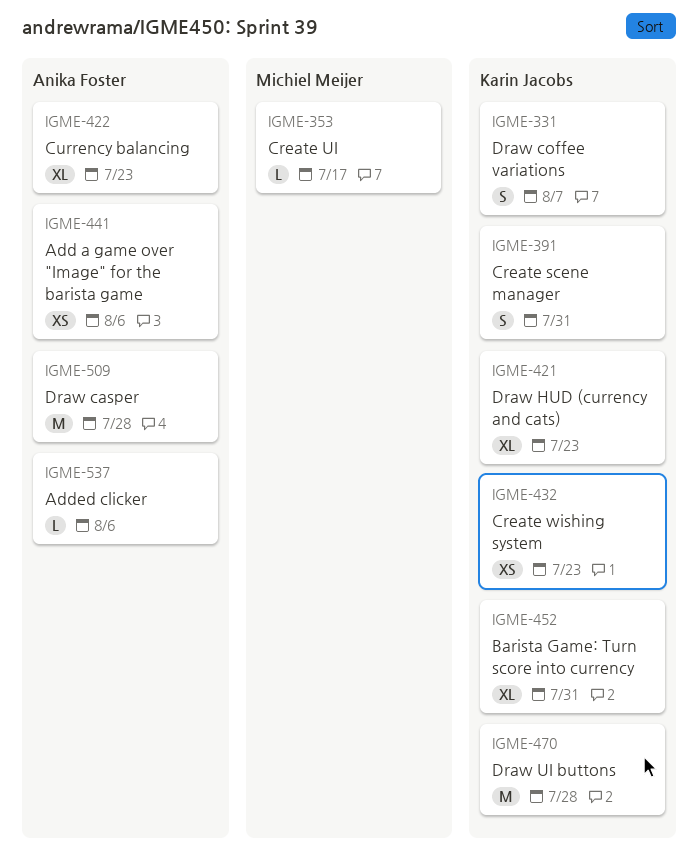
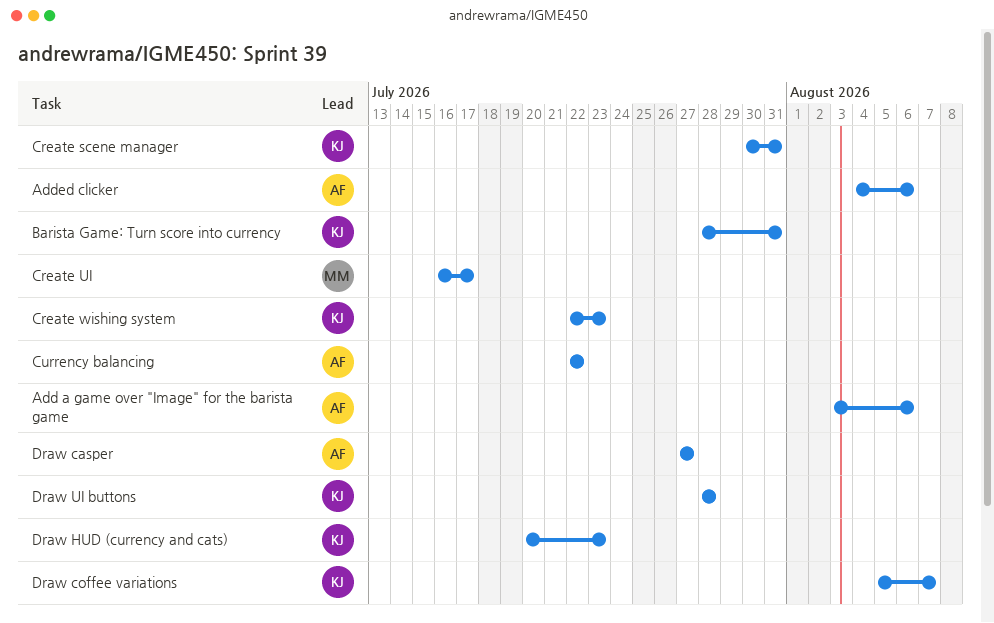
Currency balancing, due: Jul 23 -> Jul 22
Draw casper, due: Jul 28 -> Jul 27

